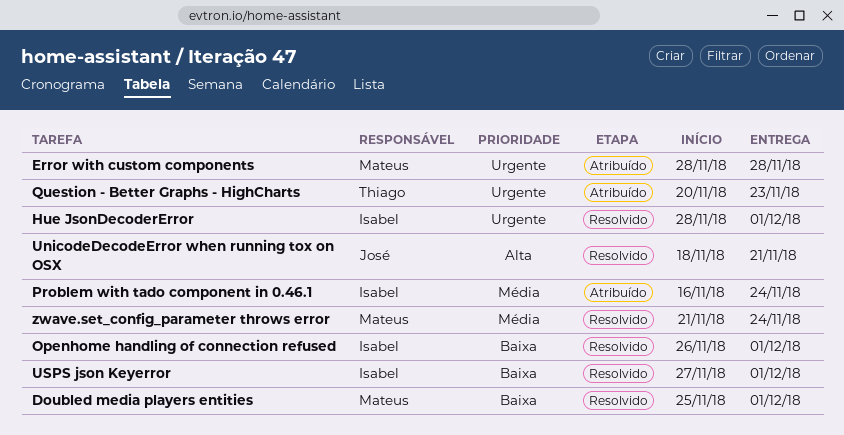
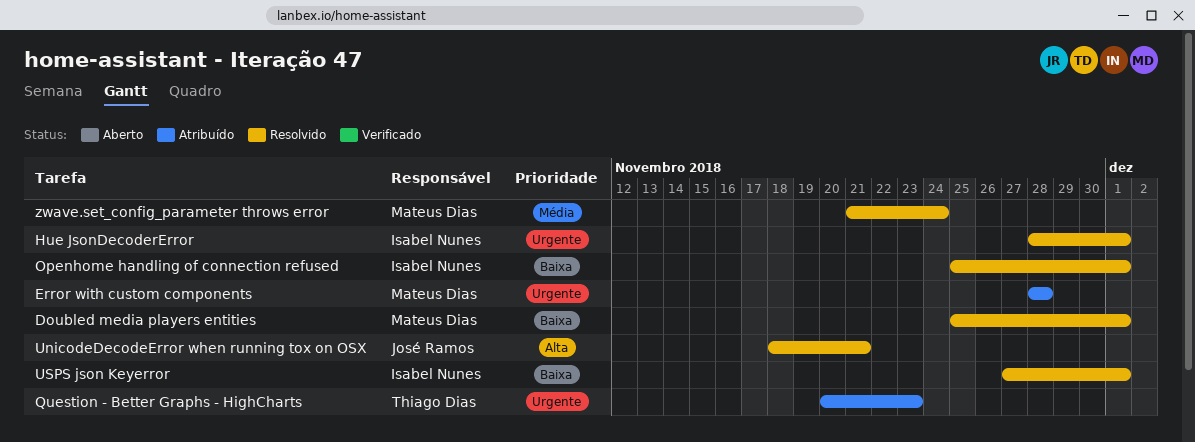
Openhome handling of connection refused, start: Nov 26 -> Nov 25
Problem with tado component in 0.46.1: present -> none

